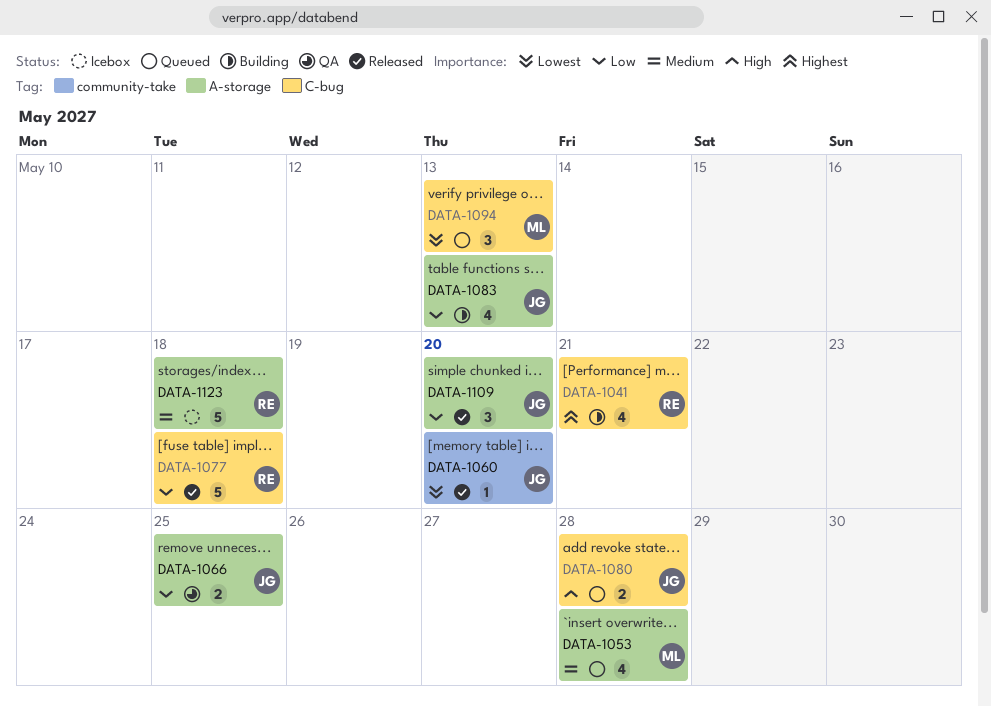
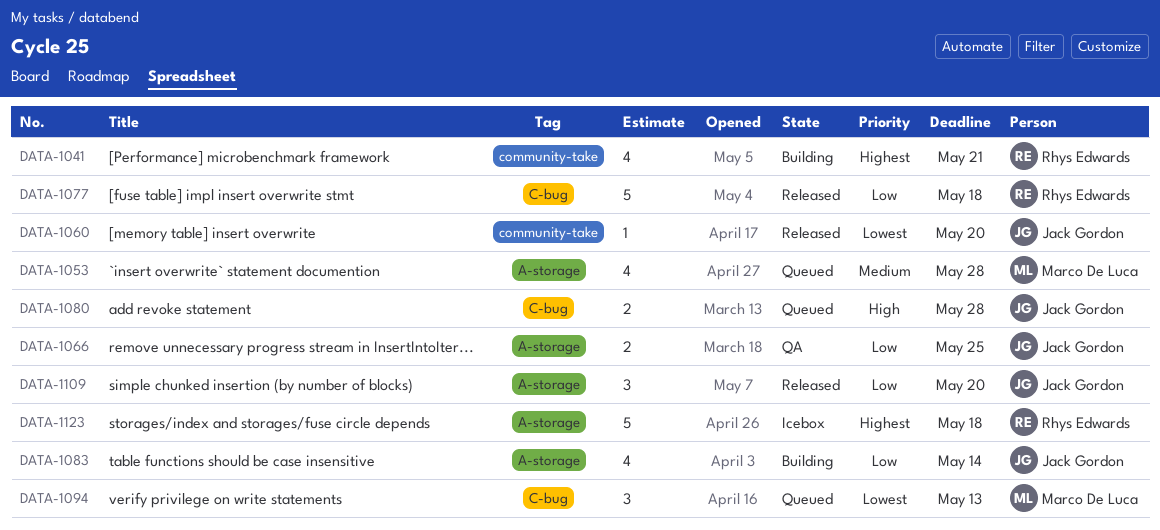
DATA-1041, label: C-bug -> community-take
DATA-1083, due: May 13 -> May 14
DATA-1123, priority: Medium -> Highest

